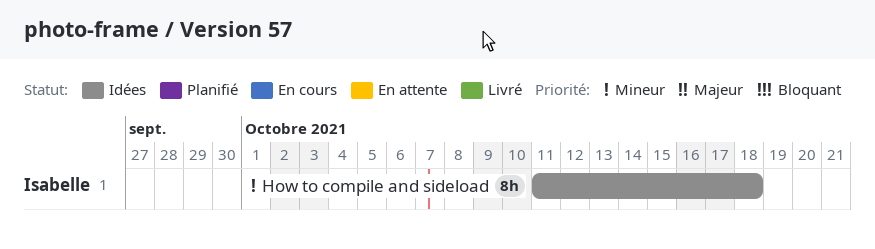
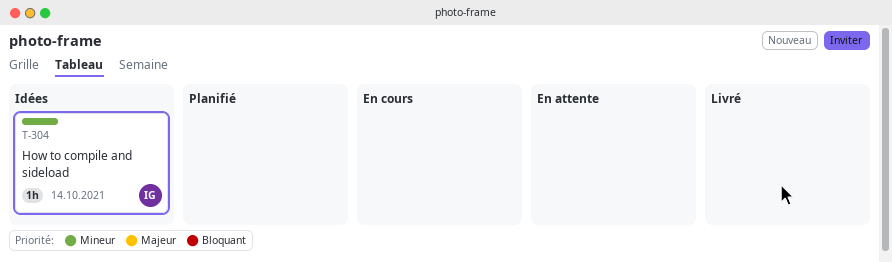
How to compile and sideload, estimate: 8h -> 1h
How to compile and sideload, due: Oct 18 -> Oct 14

